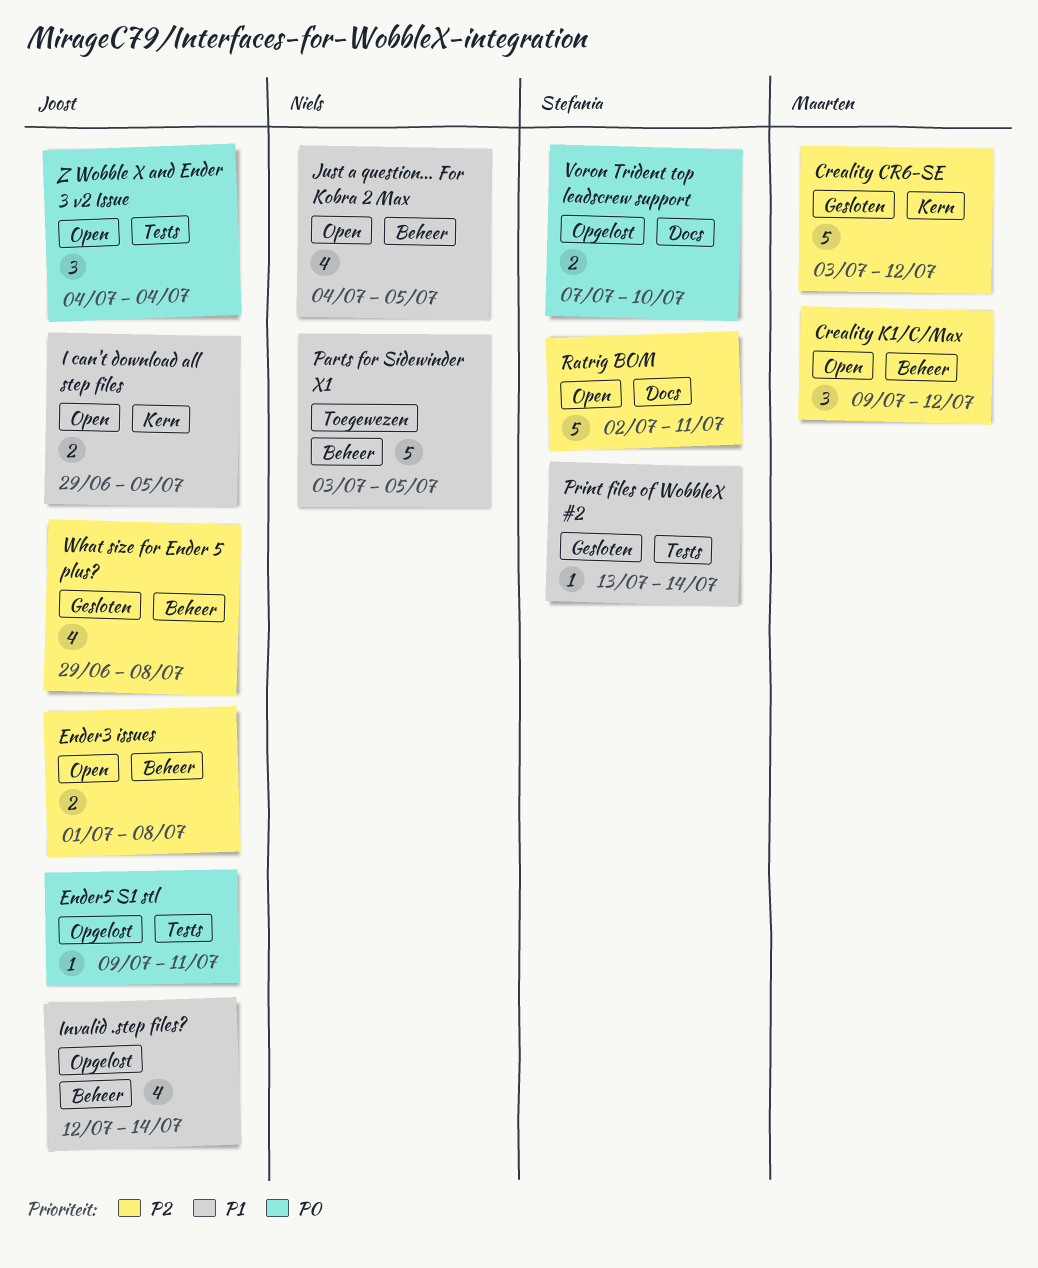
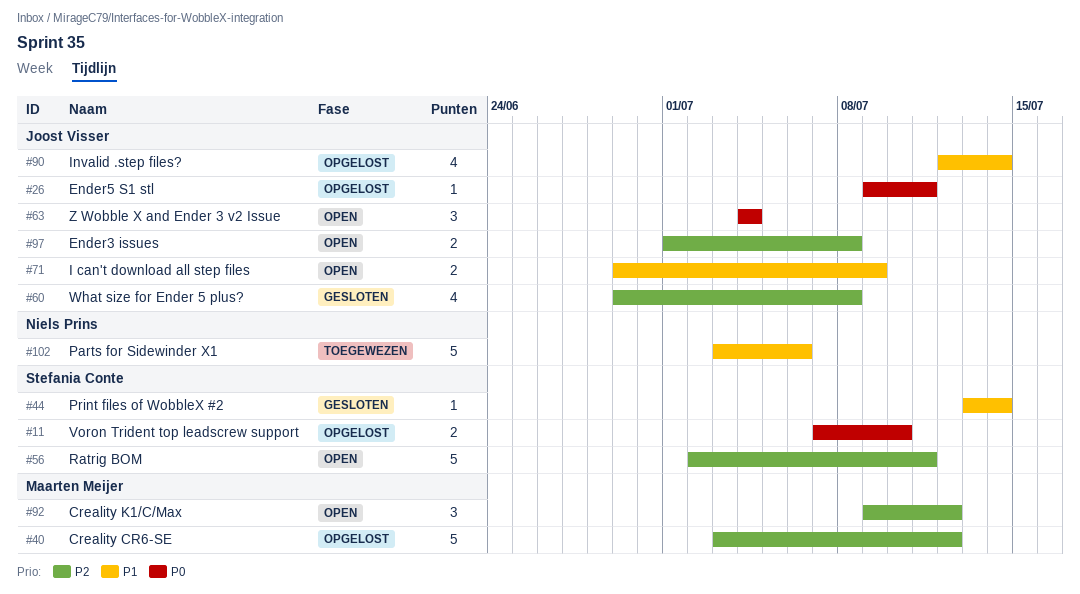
Creality CR6-SE, status: Gesloten -> Opgelost
I can't download all step files, due: Jul 5 -> Jul 9
Just a question... For Kobra 2 Max: present -> none
Parts for Sidewinder X1, due: Jul 5 -> Jul 6

